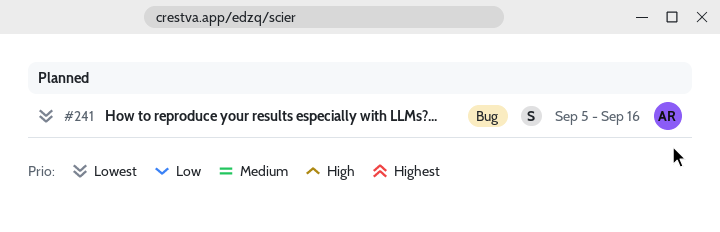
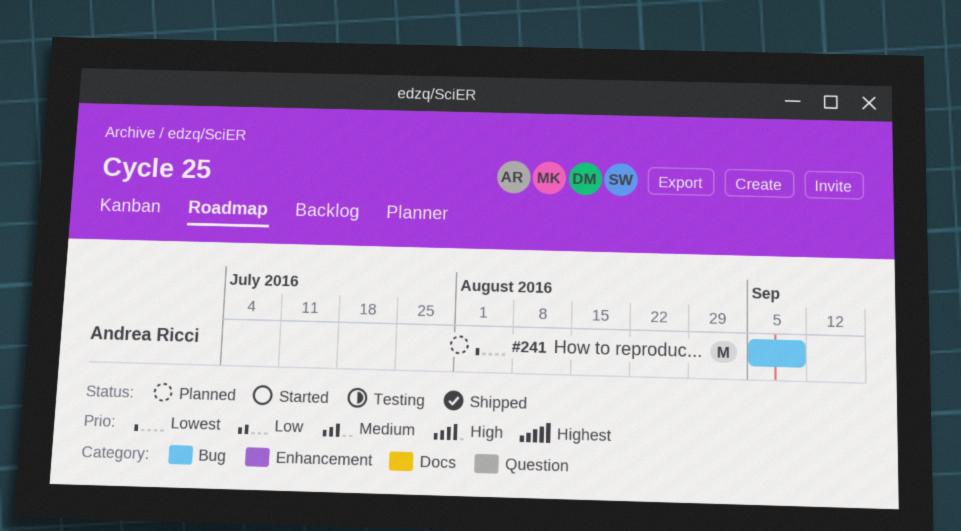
#241, estimate: S -> M
#241, due: Sep 16 -> Sep 9

